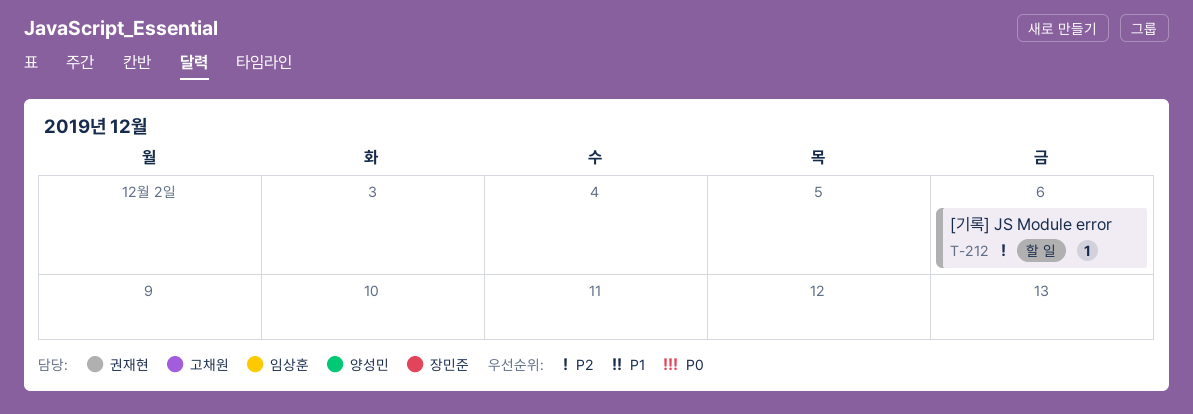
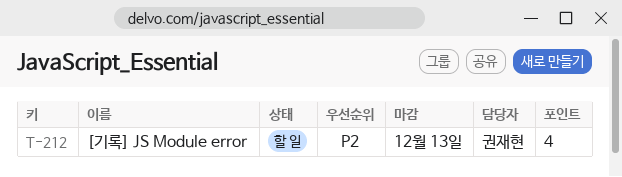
T-212, estimate: 1 -> 4
T-212, due: Dec 6 -> Dec 13

